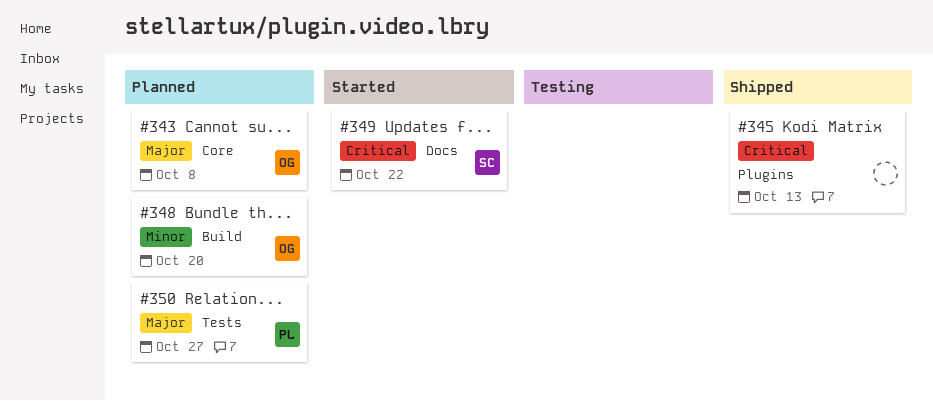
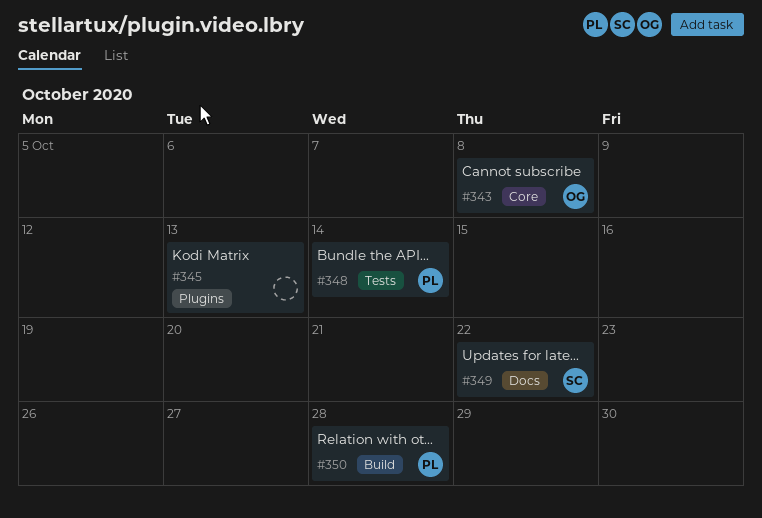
#348, owner: OG -> PL
#348, label: Build -> Tests
#348, due: Oct 20 -> Oct 14
#350, label: Tests -> Build
#350, due: Oct 27 -> Oct 28

